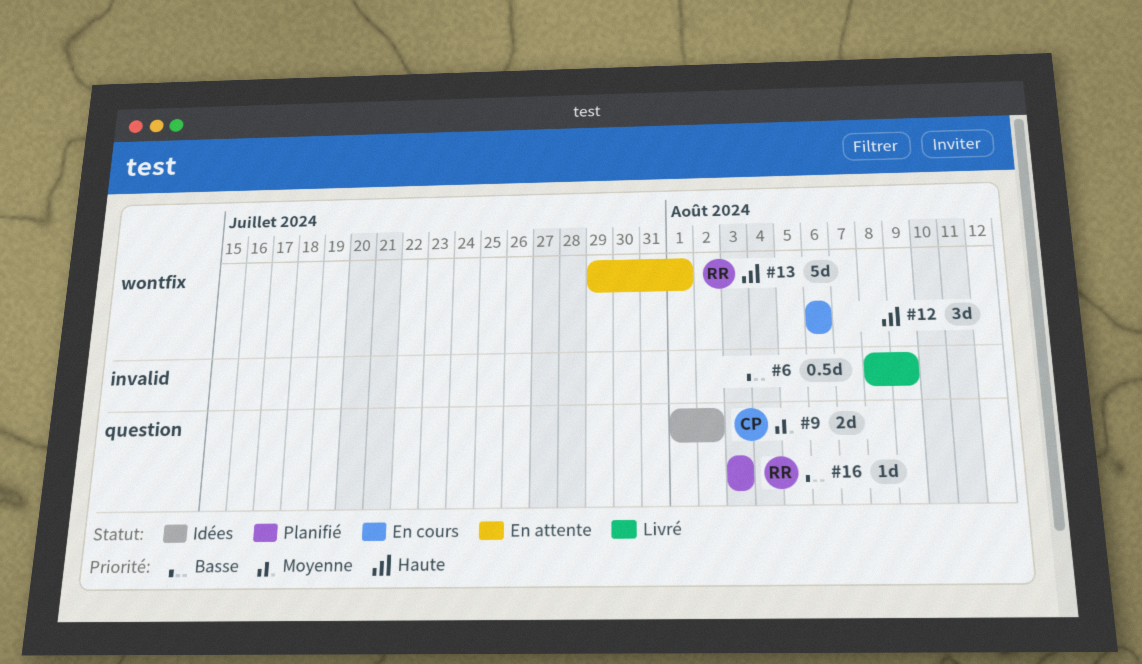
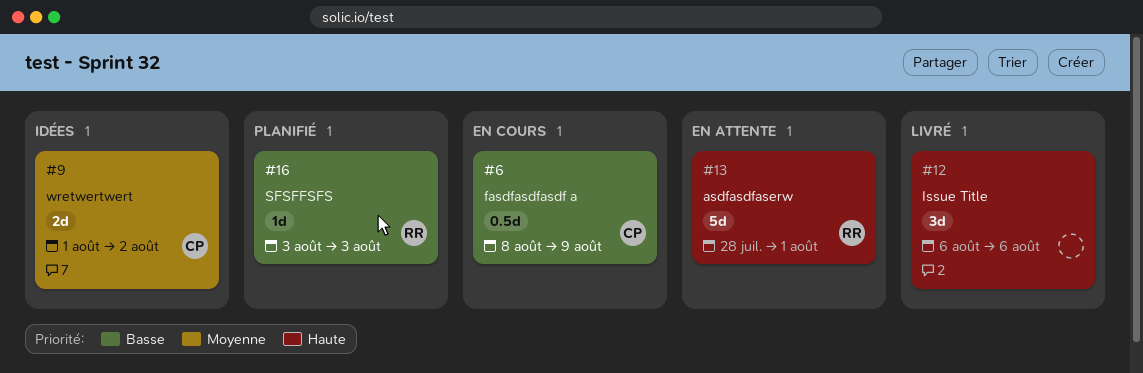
#6, status: Livré -> En cours
#6, owner: none -> CP
#12, status: En cours -> Livré
#13, start: Jul 29 -> Jul 28

